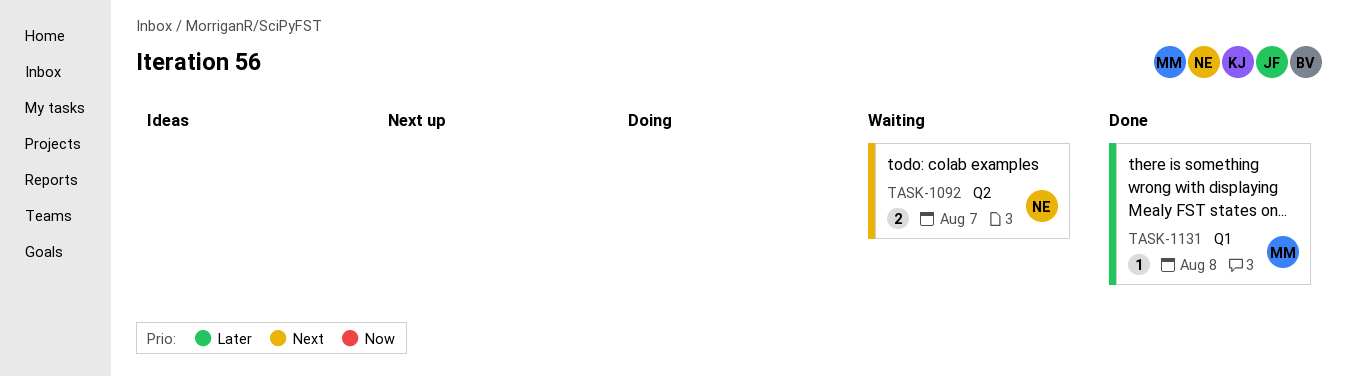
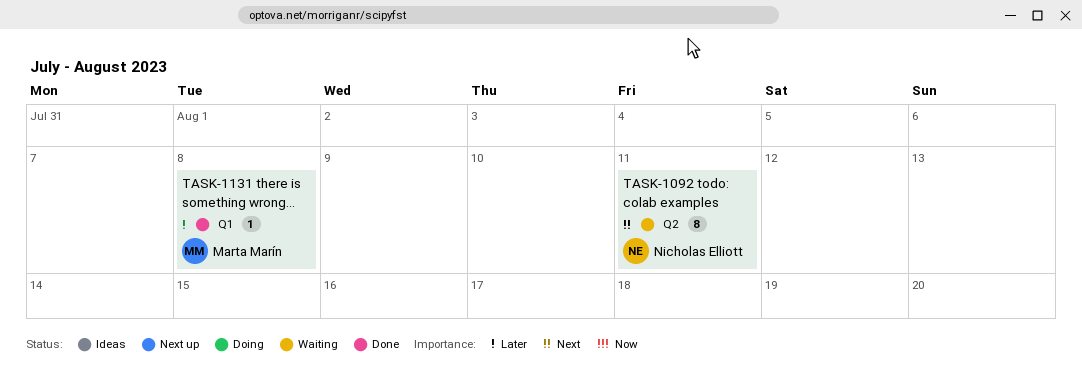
TASK-1092, estimate: 2 -> 8
TASK-1092, due: Aug 7 -> Aug 11

